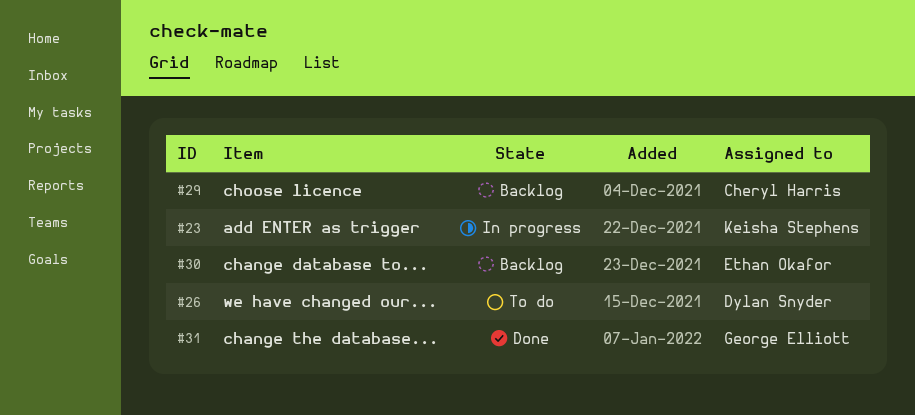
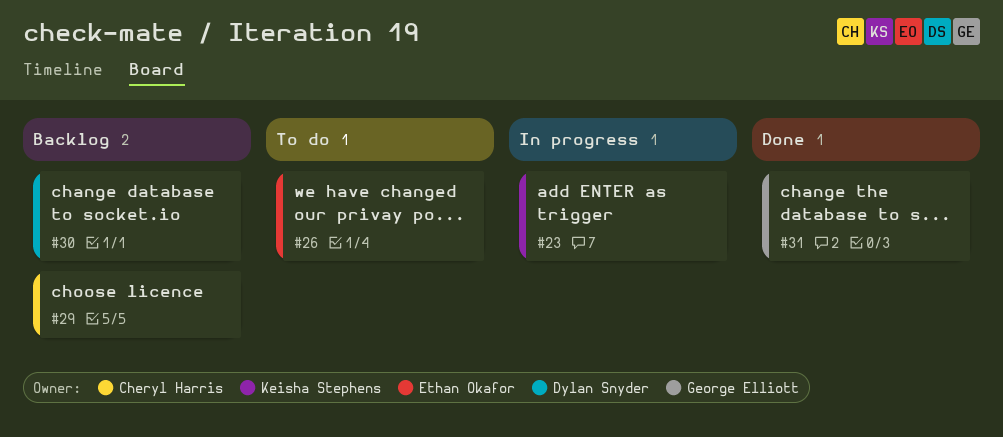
#26, owner: Dylan Snyder -> Ethan Okafor
#30, owner: Ethan Okafor -> Dylan Snyder

